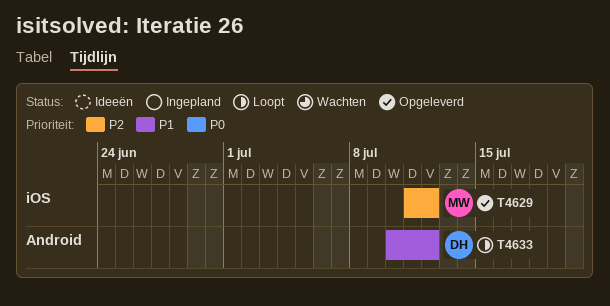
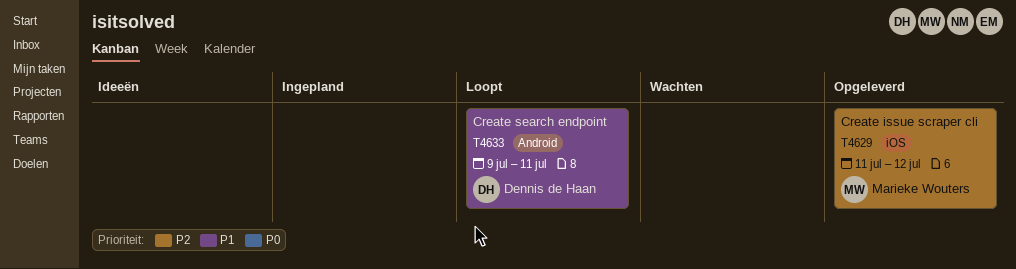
T4633, start: Jul 10 -> Jul 9
T4633, due: Jul 12 -> Jul 11

